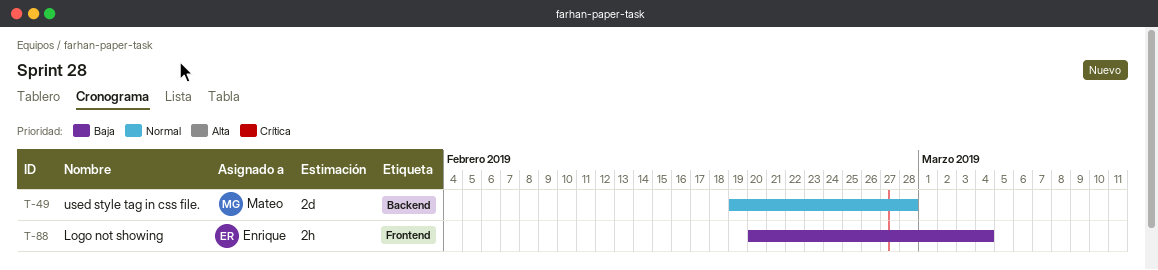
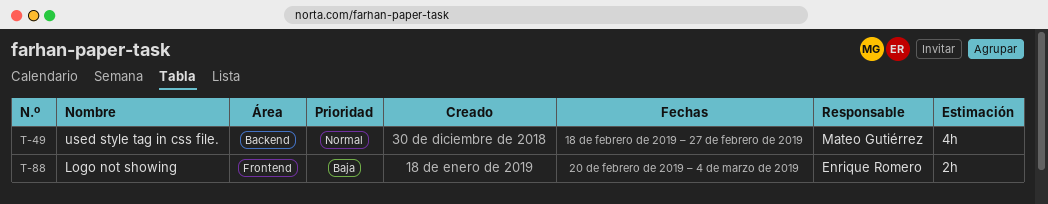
T-49, estimate: 2d -> 4h
T-49, start: Feb 19 -> Feb 18
T-49, due: Feb 28 -> Feb 27

